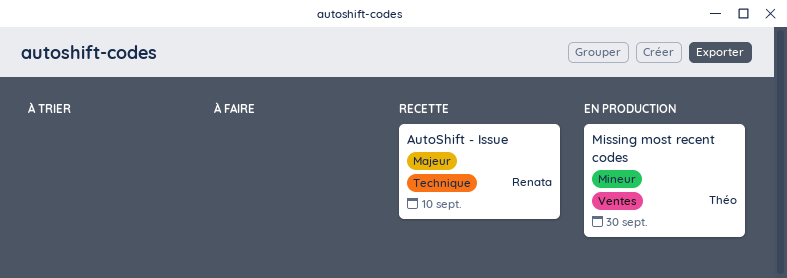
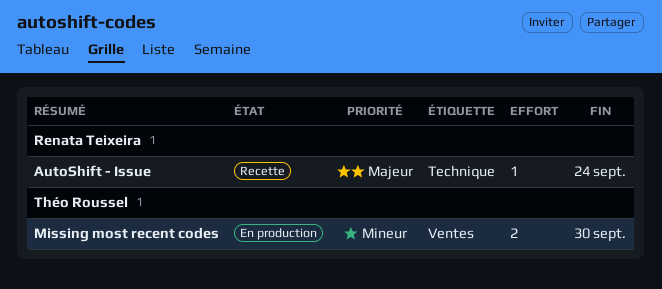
AutoShift - Issue, due: Sep 10 -> Sep 24

